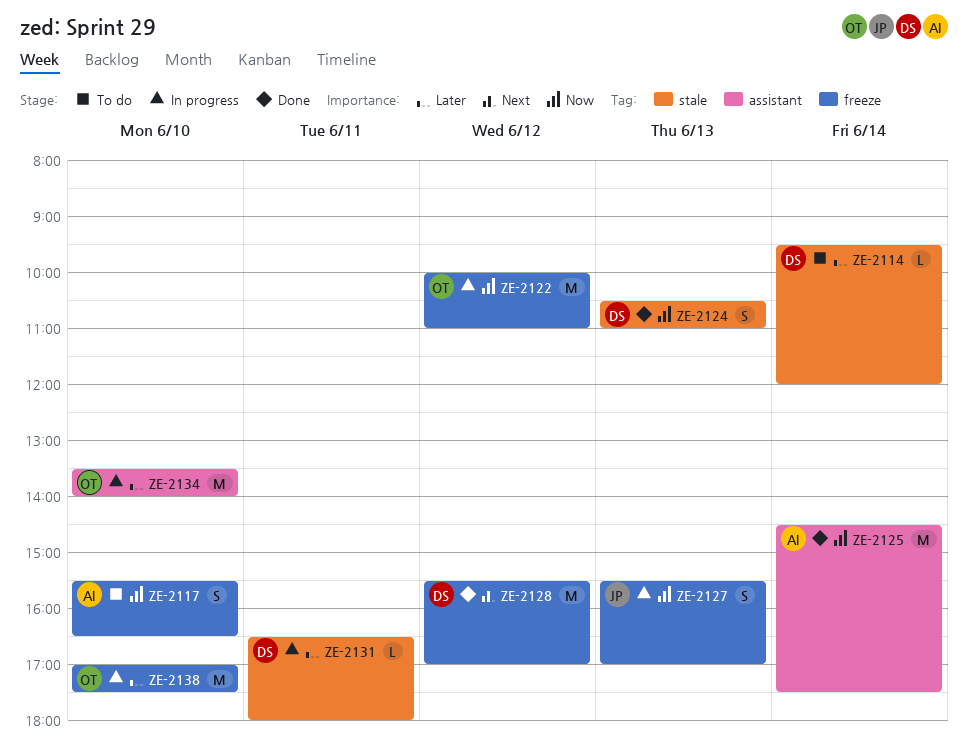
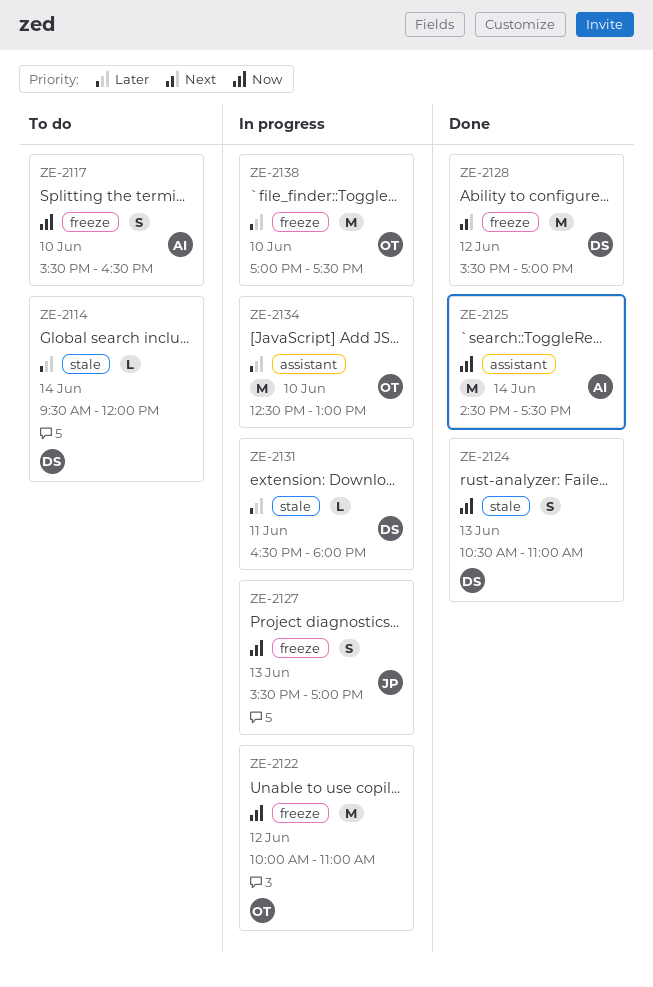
ZE-2134, begins: 13:30 -> 12:30
ZE-2134, ends: 14:00 -> 13:00

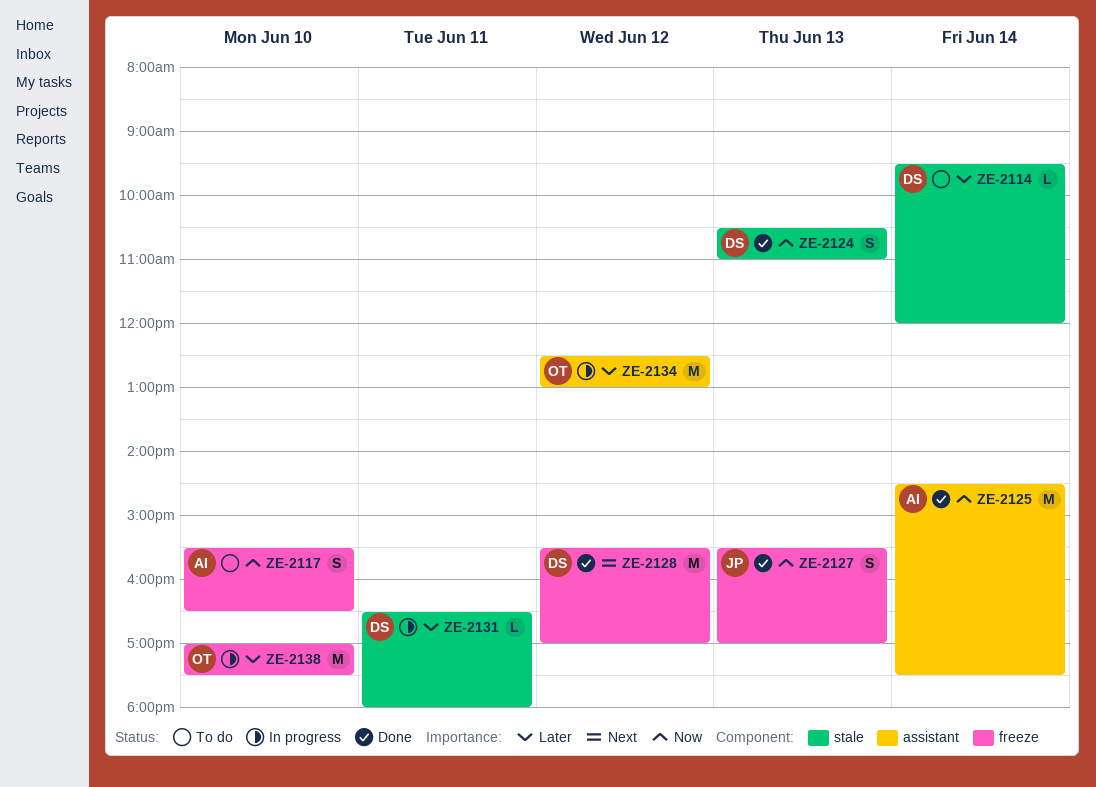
ZE-2122: present -> none
ZE-2127, status: In progress -> Done
ZE-2134, day: Jun 10 -> Jun 12

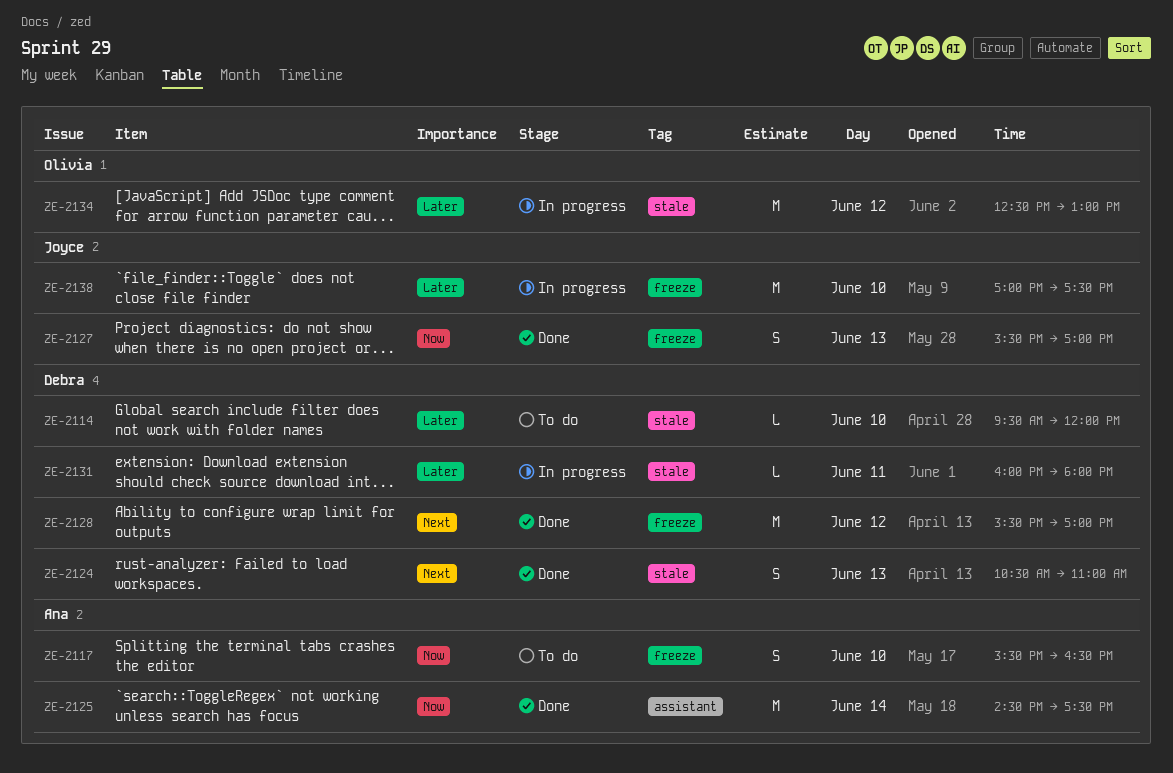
ZE-2114, day: Jun 14 -> Jun 10
ZE-2124, priority: Now -> Next
ZE-2131, begins: 16:30 -> 16:00
ZE-2134, label: assistant -> stale
ZE-2138, owner: Olivia -> Joyce

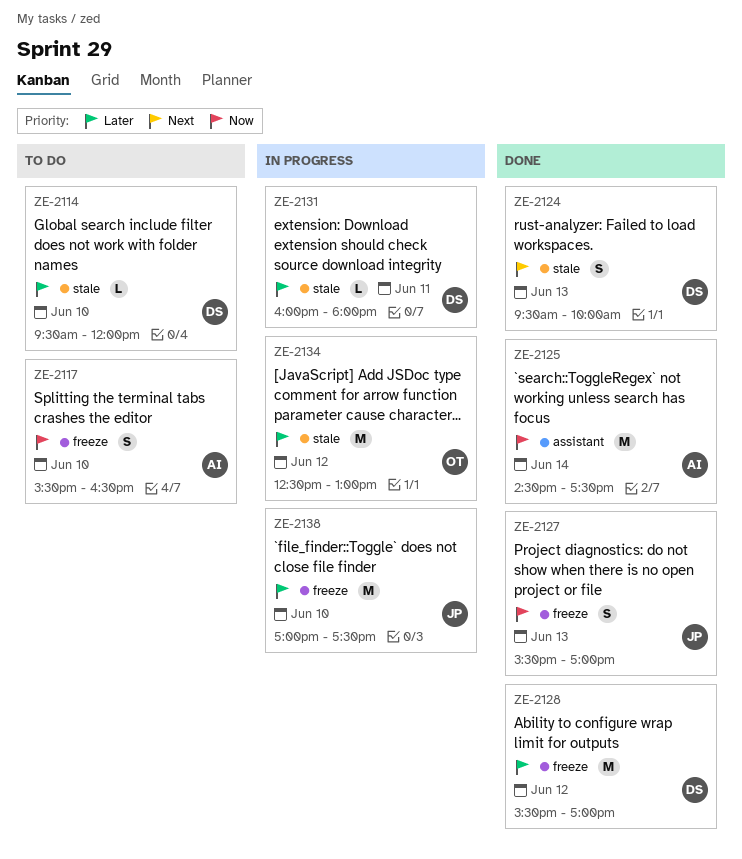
ZE-2124, begins: 10:30 -> 09:30
ZE-2124, ends: 11:00 -> 10:00
ZE-2128, priority: Next -> Later

